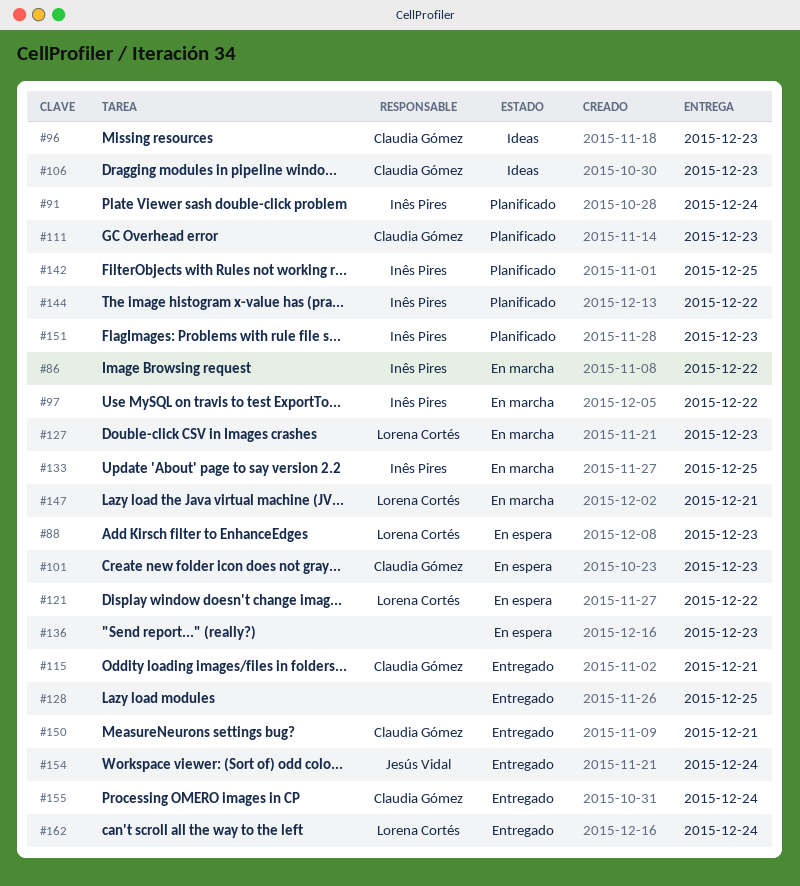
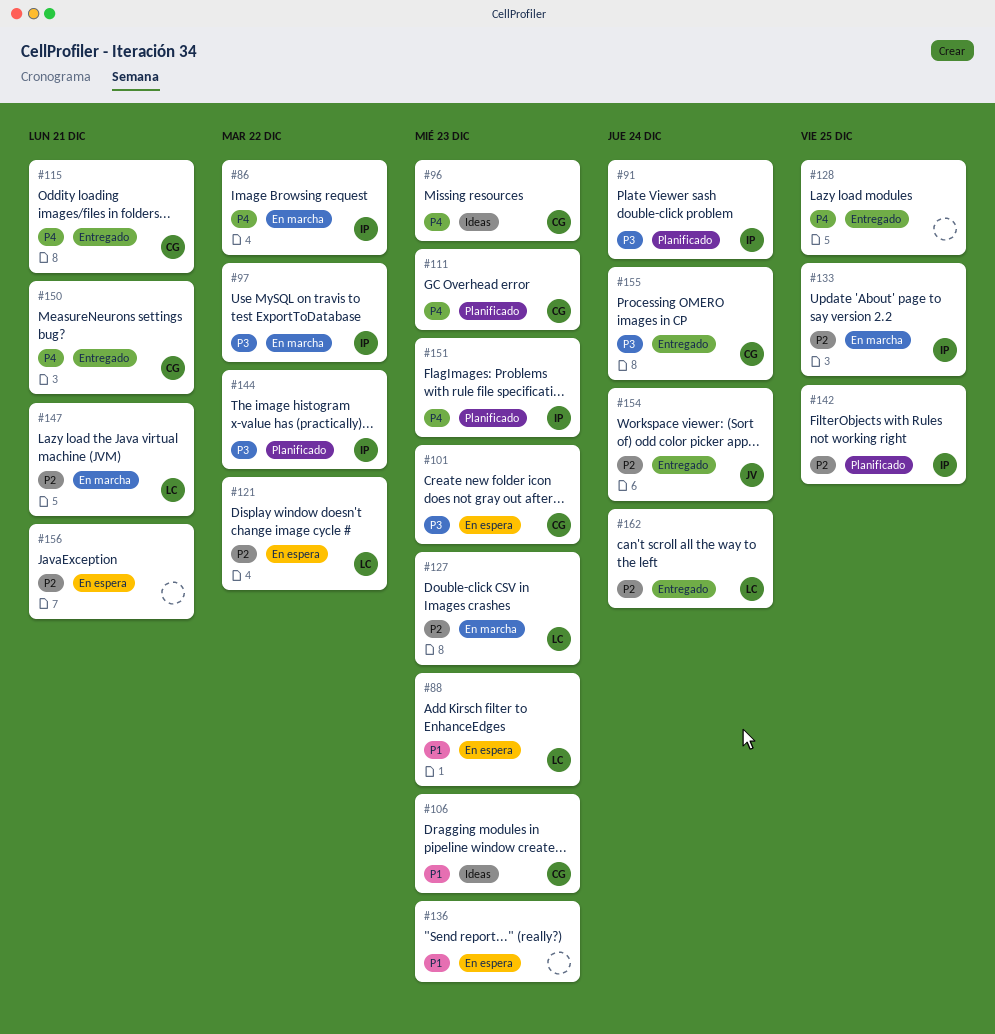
#156: none -> present

